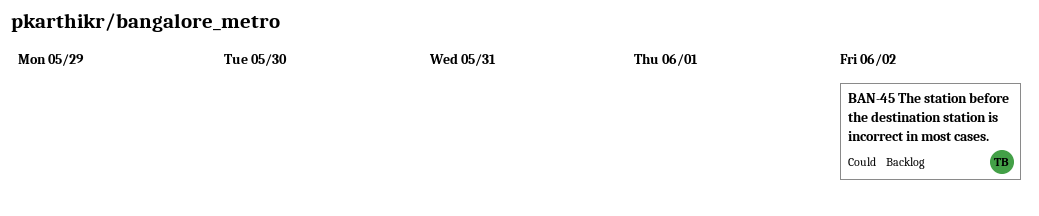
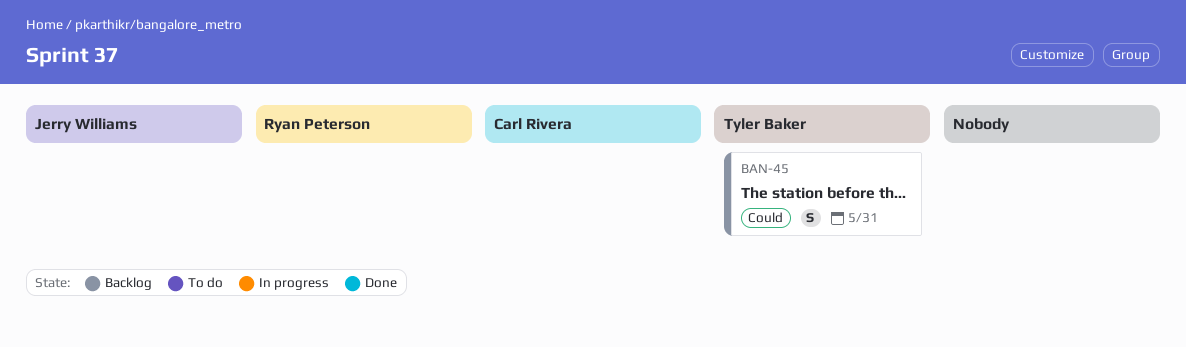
BAN-45, due: Jun 2 -> May 31

